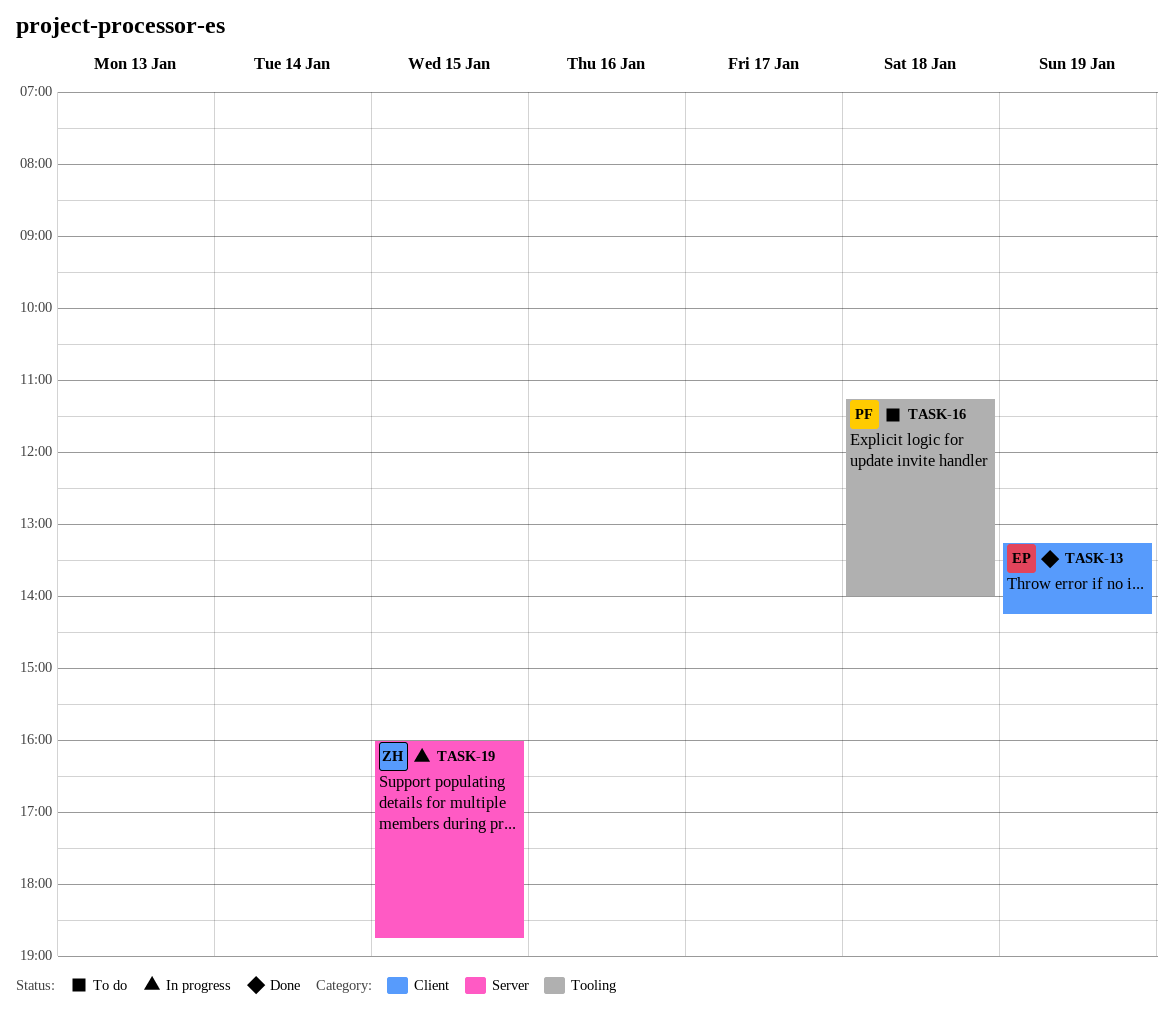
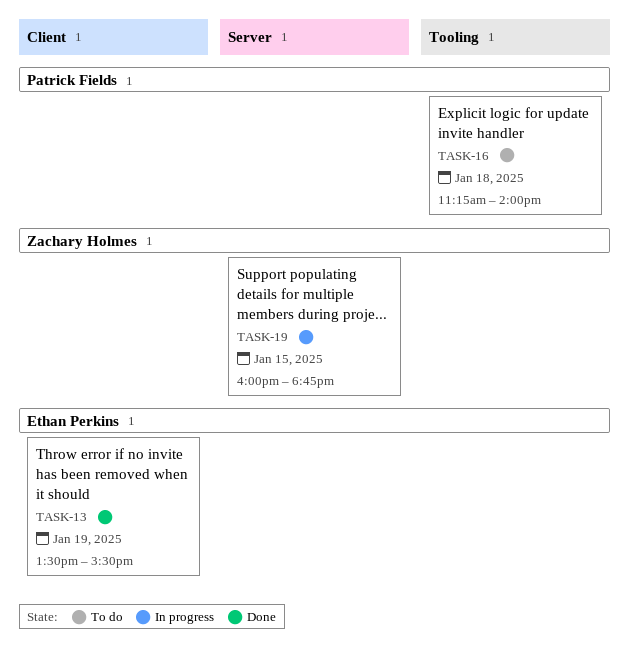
TASK-13, begins: 13:15 -> 13:30
TASK-13, ends: 14:15 -> 15:30

